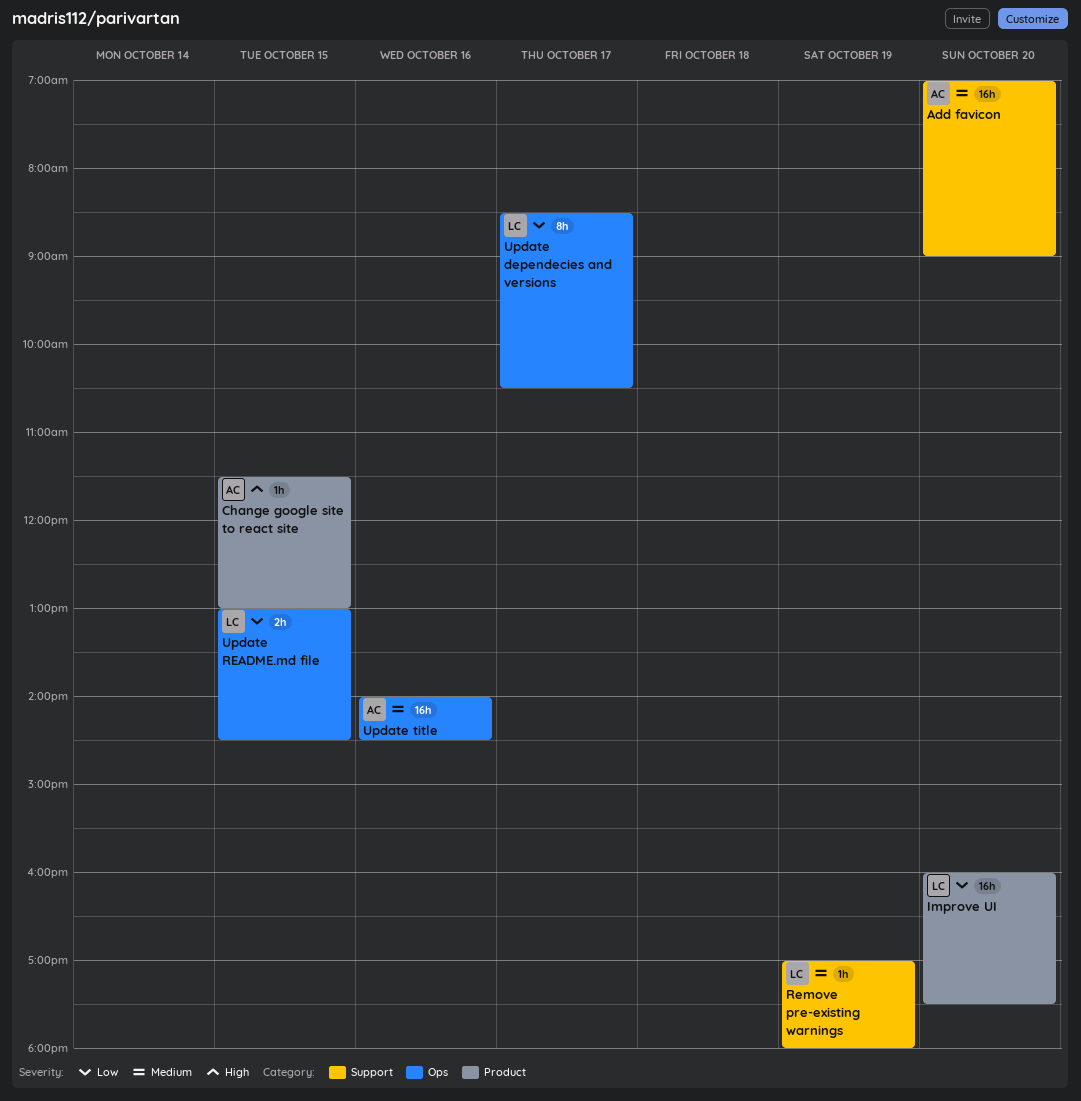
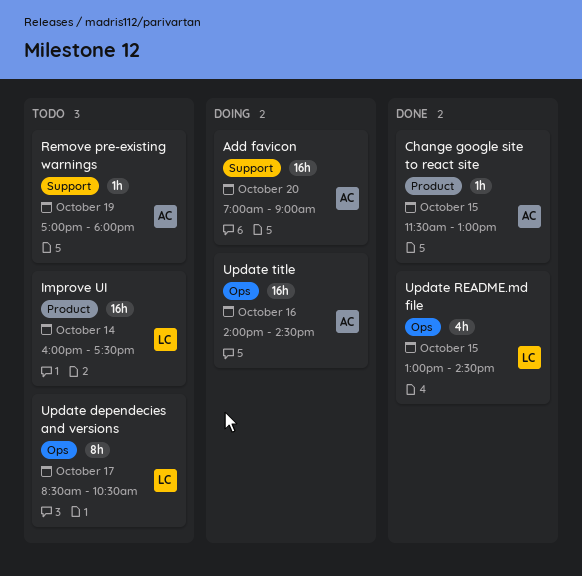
Improve UI, day: Oct 20 -> Oct 14
Remove pre-existing warnings, owner: LC -> AC
Update README.md file, estimate: 2h -> 4h

